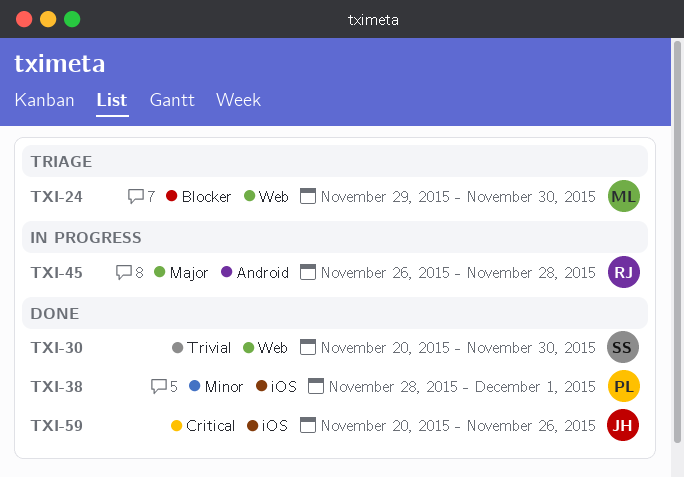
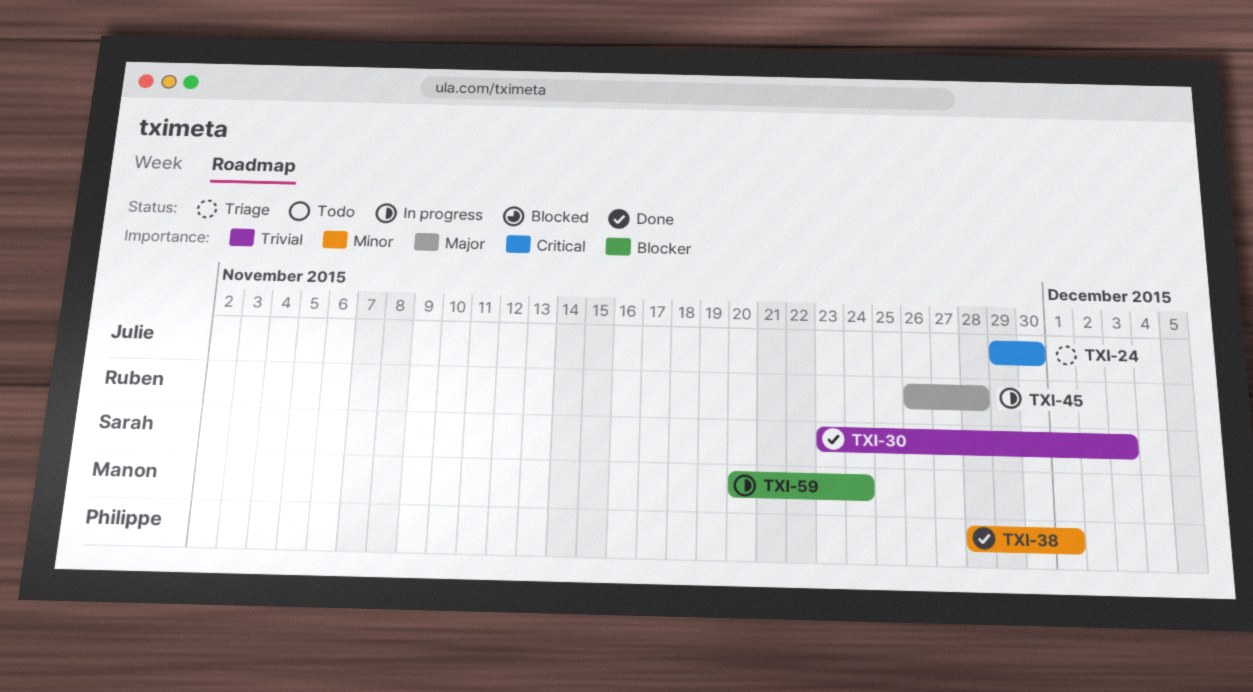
TXI-24, owner: Manon -> Julie
TXI-24, priority: Blocker -> Critical
TXI-30, start: Nov 20 -> Nov 23
TXI-30, due: Nov 30 -> Dec 3
TXI-59, status: Done -> In progress
TXI-59, owner: Julie -> Manon
TXI-59, priority: Critical -> Blocker
TXI-59, due: Nov 26 -> Nov 24

